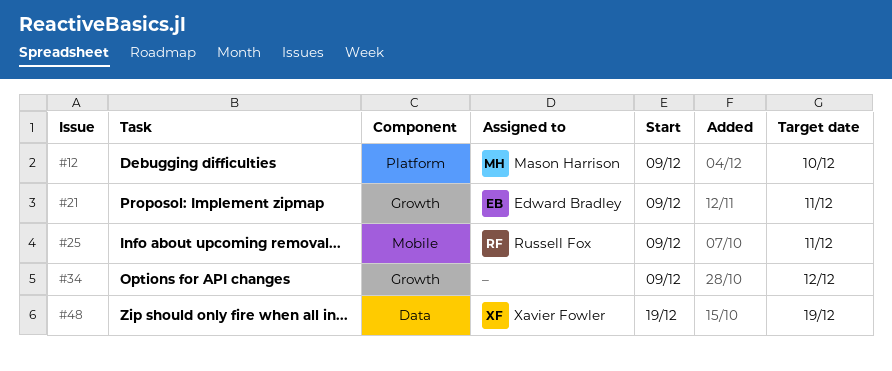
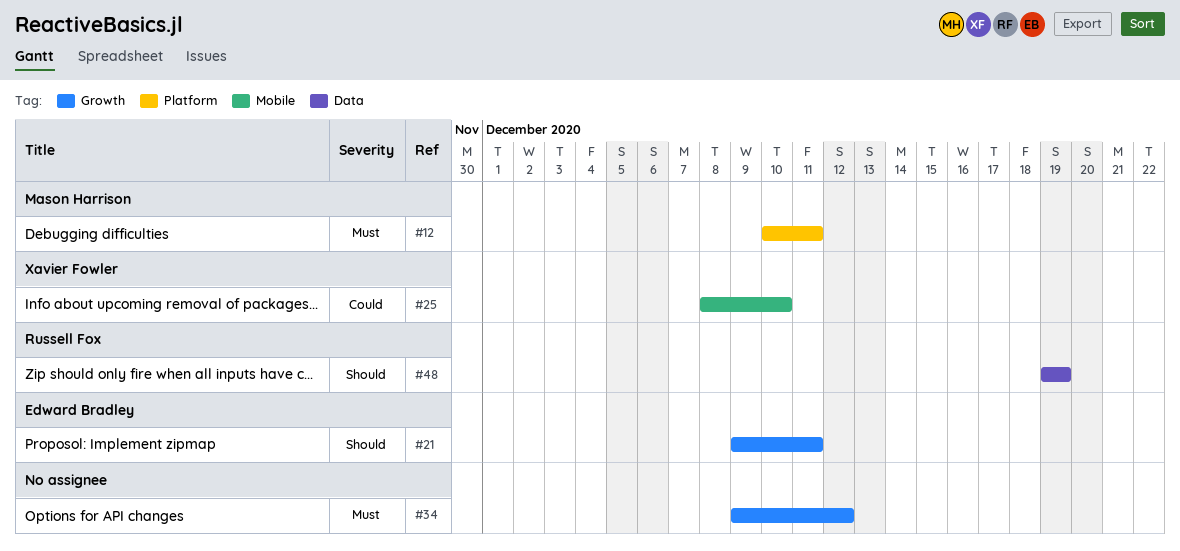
#12, start: Dec 9 -> Dec 10
#12, due: Dec 10 -> Dec 11
#25, owner: Russell Fox -> Xavier Fowler
#25, start: Dec 9 -> Dec 8
#25, due: Dec 11 -> Dec 10
#48, owner: Xavier Fowler -> Russell Fox

